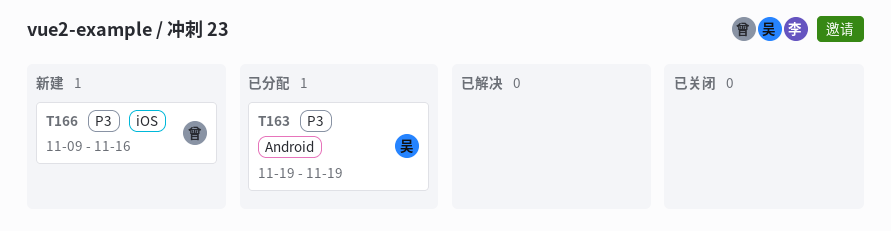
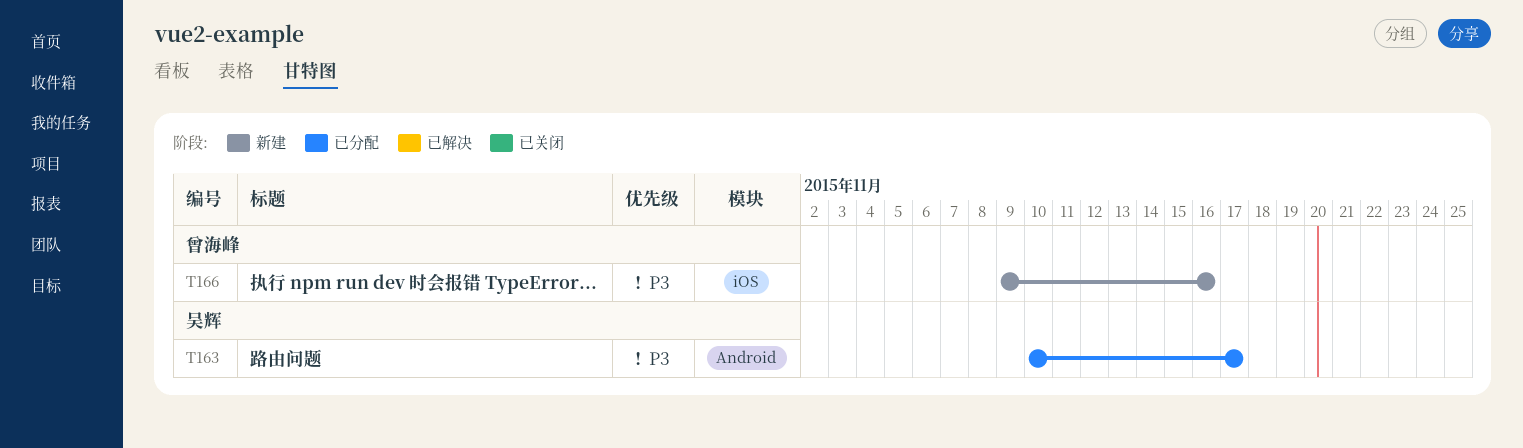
T163, start: Nov 19 -> Nov 10
T163, due: Nov 19 -> Nov 17

